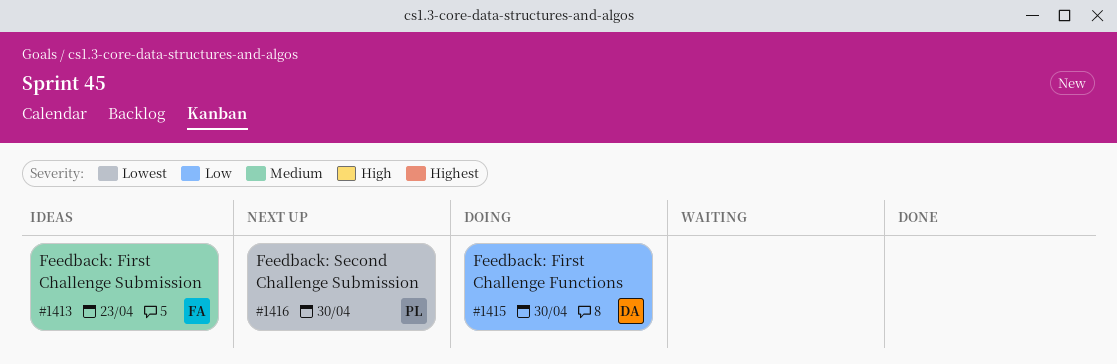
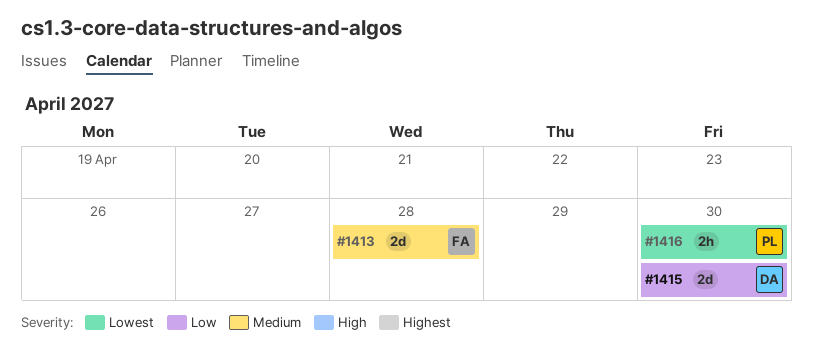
#1413, due: Apr 23 -> Apr 28

